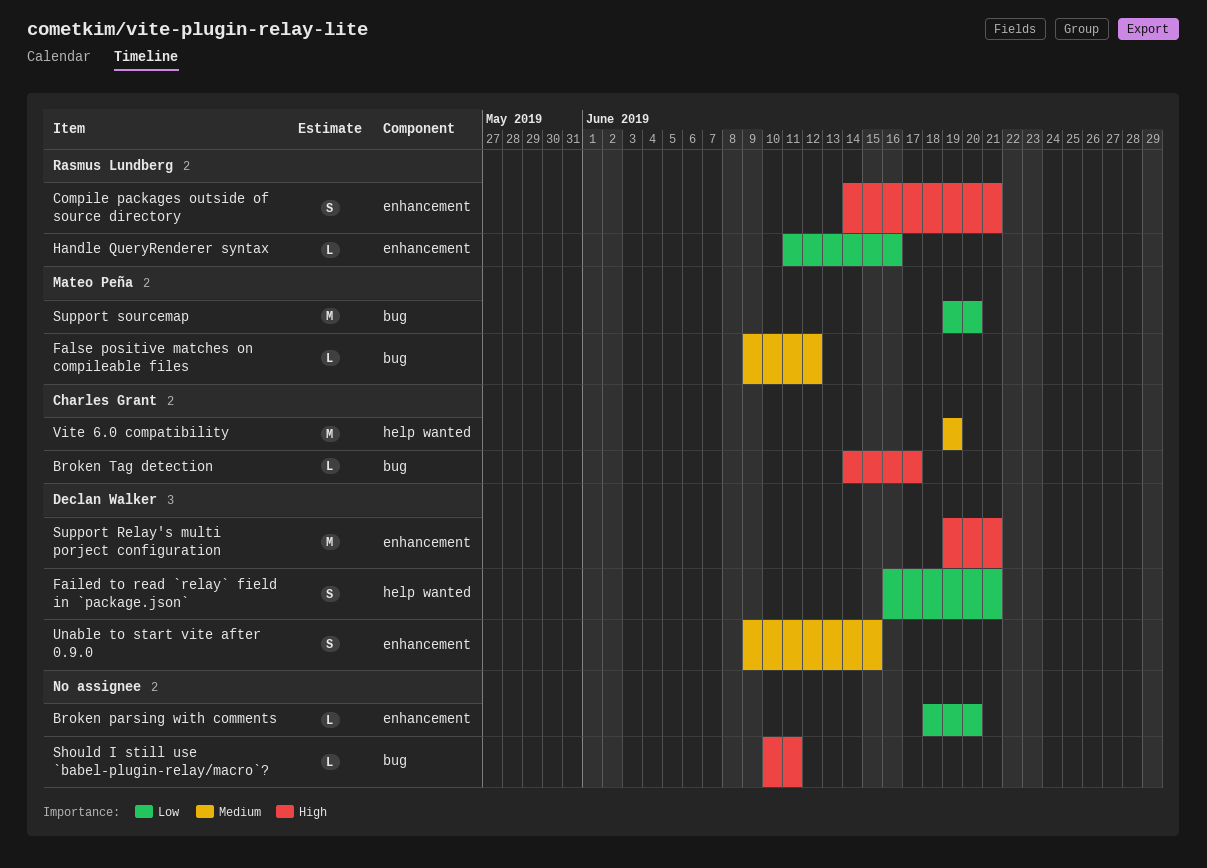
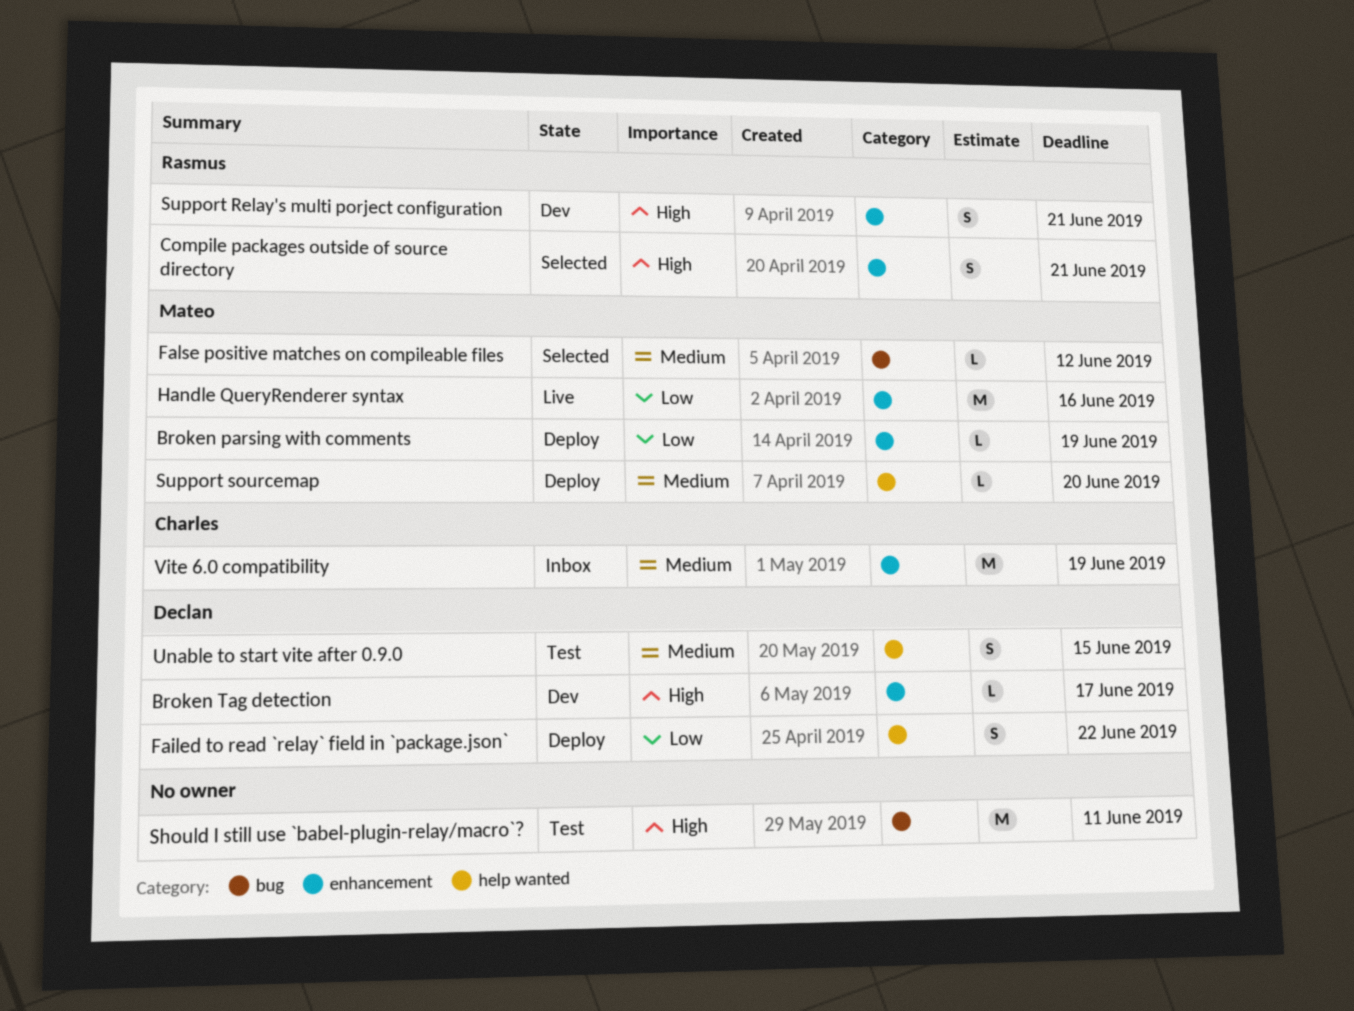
Broken parsing with comments, owner: none -> Mateo Peña
Broken parsing with comments, due: Jun 20 -> Jun 19
Broken Tag detection, owner: Charles Grant -> Declan Walker
Broken Tag detection, label: bug -> enhancement
Failed to read `relay` field in `package.json`, due: Jun 21 -> Jun 22
Handle QueryRenderer syntax, owner: Rasmus Lundberg -> Mateo Peña
Handle QueryRenderer syntax, estimate: L -> M
Should I still use `babel-plugin-relay/macro`?, estimate: L -> M
Support Relay's multi porject configuration, owner: Declan Walker -> Rasmus Lundberg
Support Relay's multi porject configuration, estimate: M -> S
Support sourcemap, priority: Low -> Medium
Support sourcemap, label: bug -> help wanted
Support sourcemap, estimate: M -> L
Unable to start vite after 0.9.0, label: enhancement -> help wanted
Vite 6.0 compatibility, label: help wanted -> enhancement

